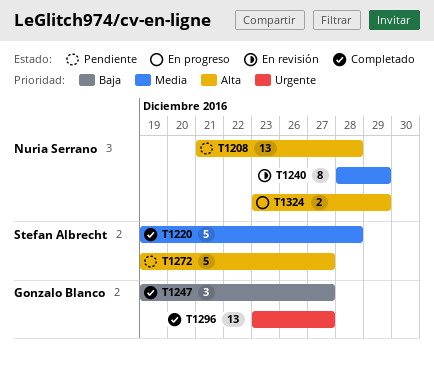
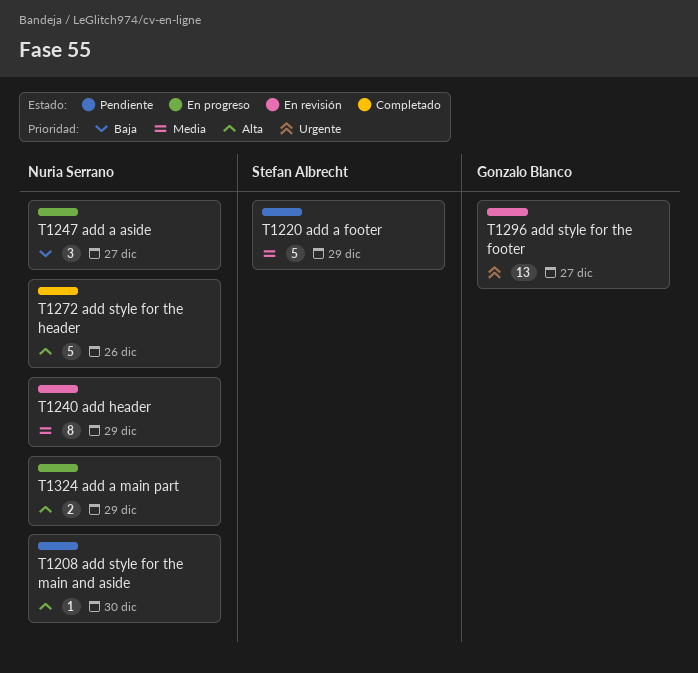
T1208, estimate: 13 -> 1
T1208, due: Dec 28 -> Dec 30
T1220, status: Completado -> Pendiente
T1220, due: Dec 28 -> Dec 29
T1247, status: Completado -> En progreso
T1247, owner: Gonzalo Blanco -> Nuria Serrano
T1272, status: Pendiente -> Completado
T1272, owner: Stefan Albrecht -> Nuria Serrano
T1272, due: Dec 27 -> Dec 26
T1296, status: Completado -> En revisión

